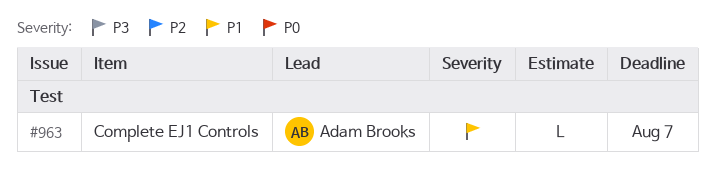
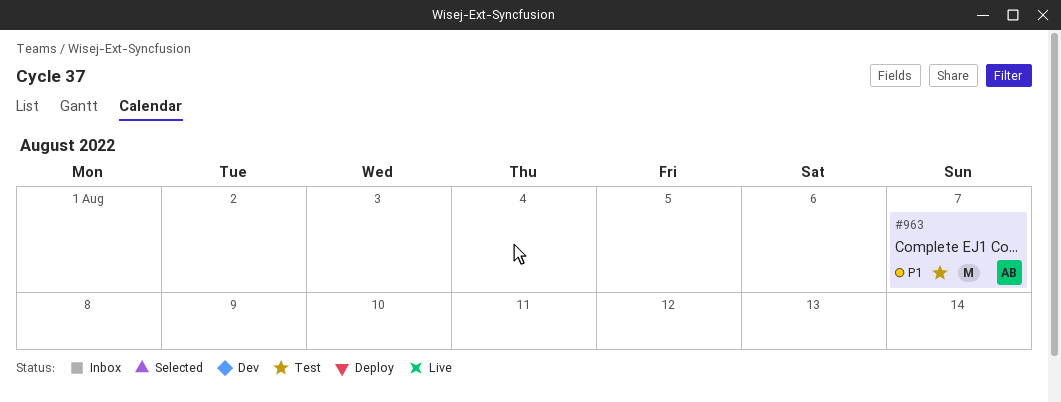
#963, estimate: L -> M

